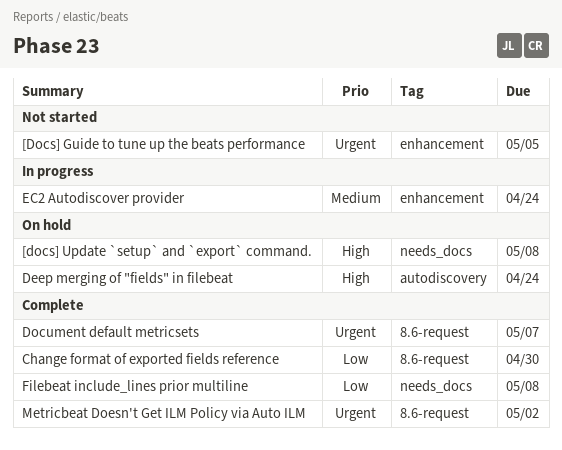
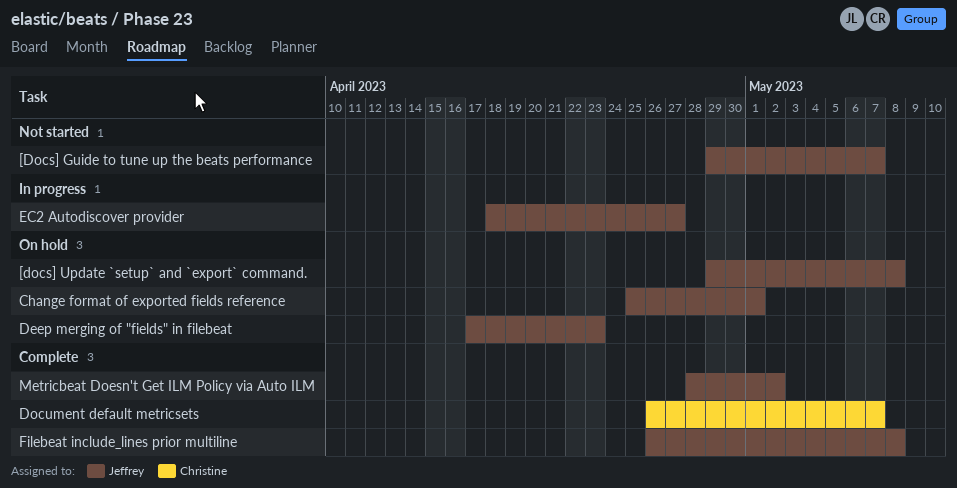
[Docs] Guide to tune up the beats performance, due: May 5 -> May 7
Change format of exported fields reference, status: Complete -> On hold
Change format of exported fields reference, due: Apr 30 -> May 1
Deep merging of "fields" in filebeat, due: Apr 24 -> Apr 23
EC2 Autodiscover provider, due: Apr 24 -> Apr 27

